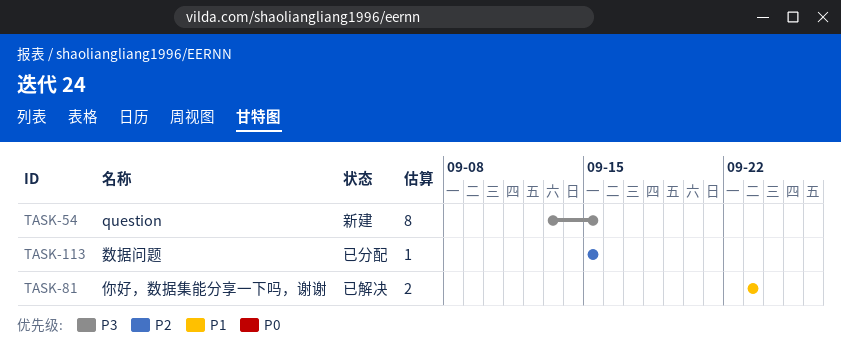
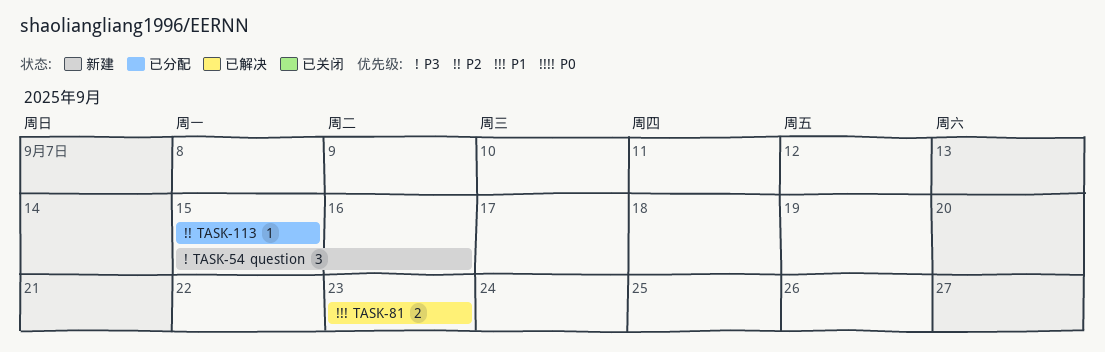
TASK-54, estimate: 8 -> 3
TASK-54, start: Sep 13 -> Sep 15
TASK-54, due: Sep 15 -> Sep 16

